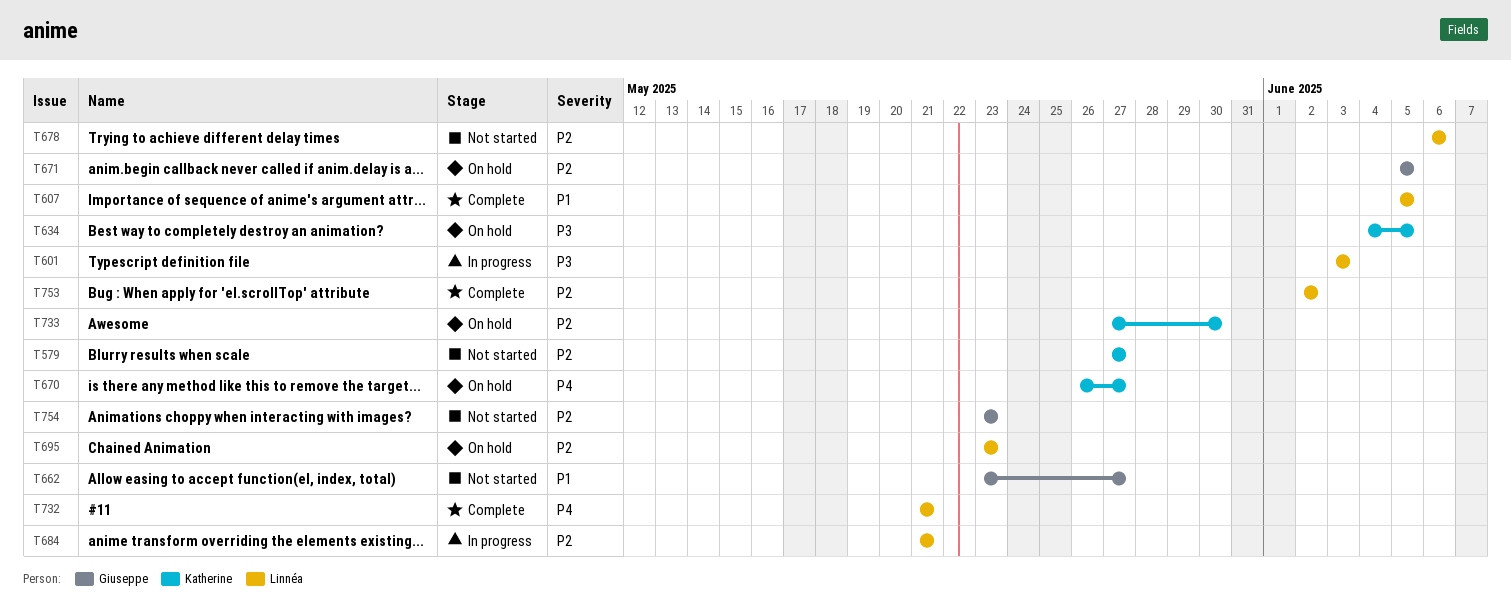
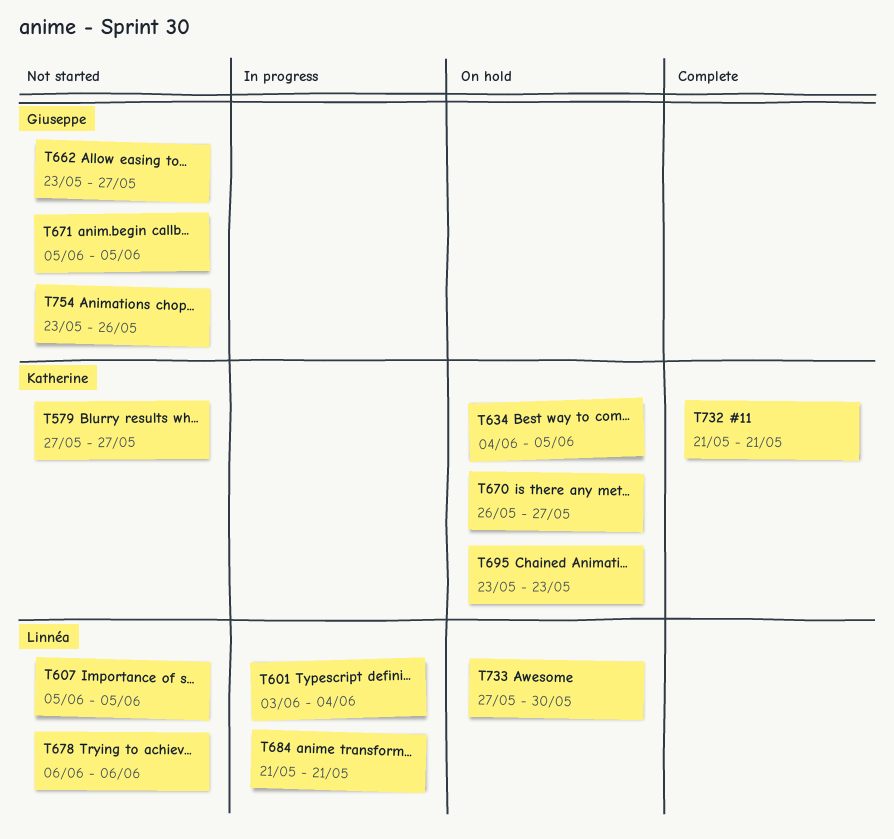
T601, due: Jun 3 -> Jun 4
T607, status: Complete -> Not started
T671, status: On hold -> Not started
T695, owner: Linnéa -> Katherine
T732, owner: Linnéa -> Katherine
T733, owner: Katherine -> Linnéa
T753: present -> none
T754, due: May 23 -> May 26

